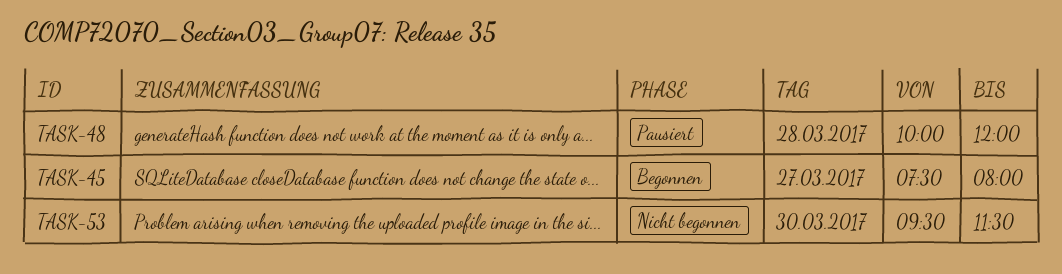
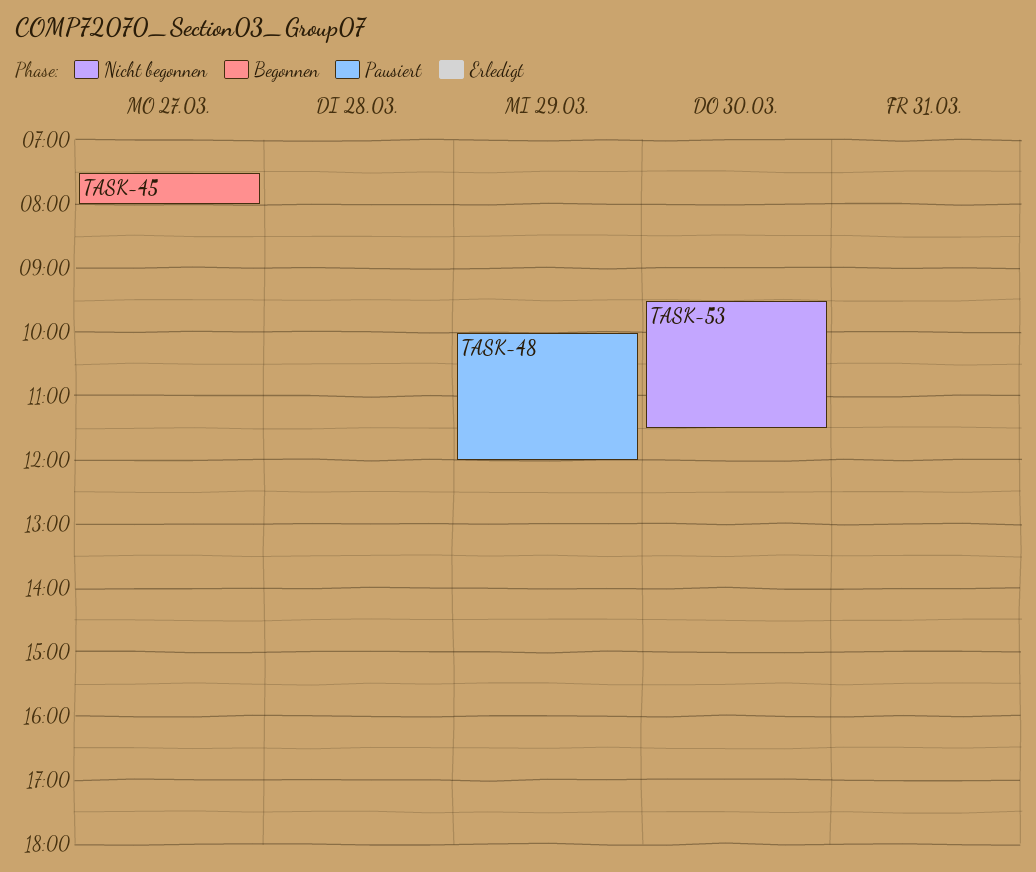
TASK-48, day: Mar 28 -> Mar 29

